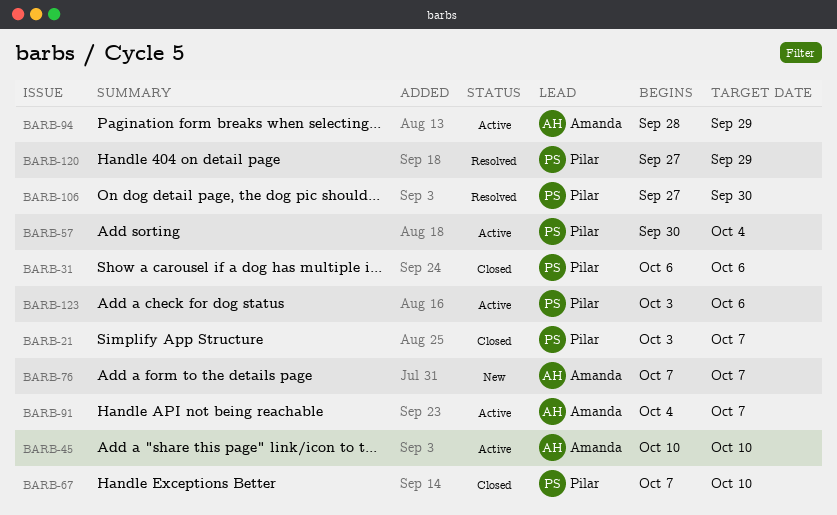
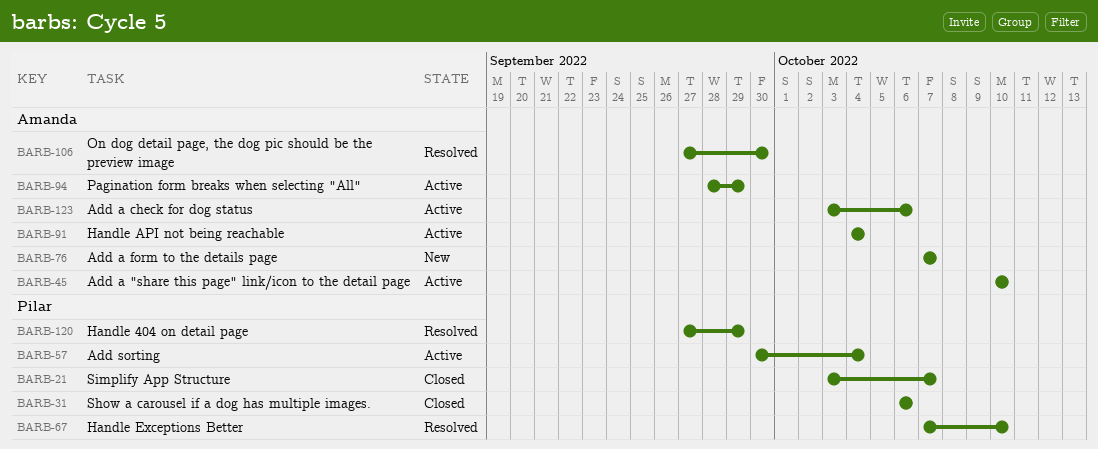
BARB-67, status: Closed -> Resolved
BARB-91, due: Oct 7 -> Oct 4
BARB-106, owner: Pilar -> Amanda
BARB-123, owner: Pilar -> Amanda

